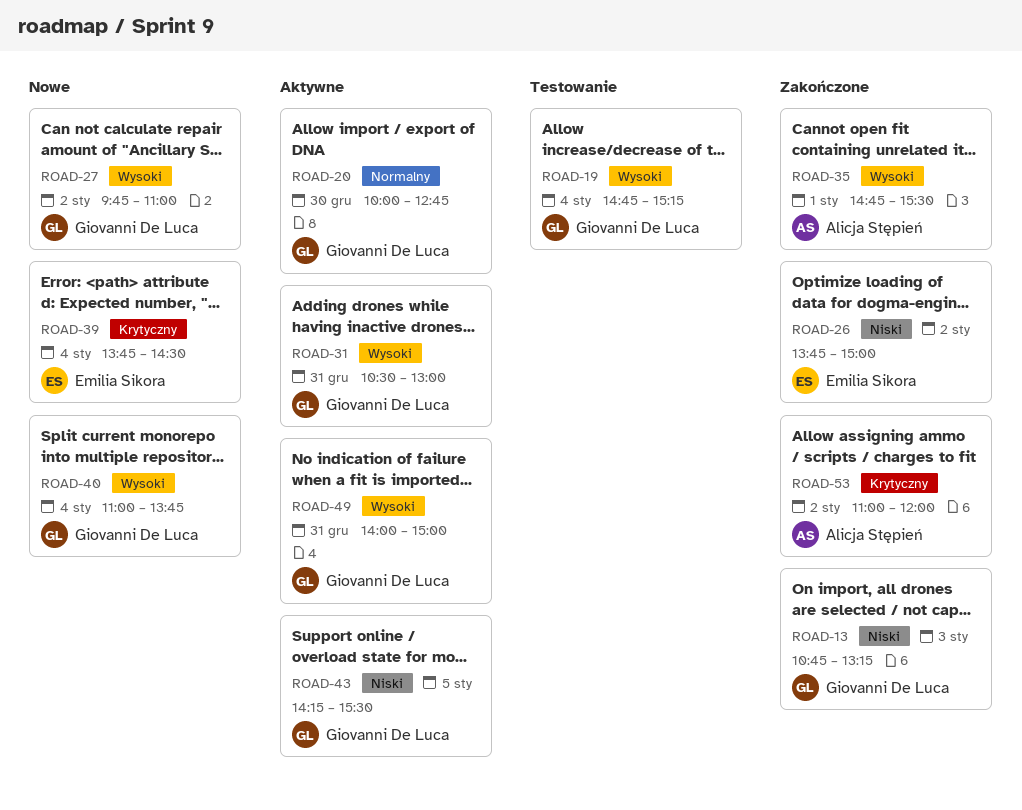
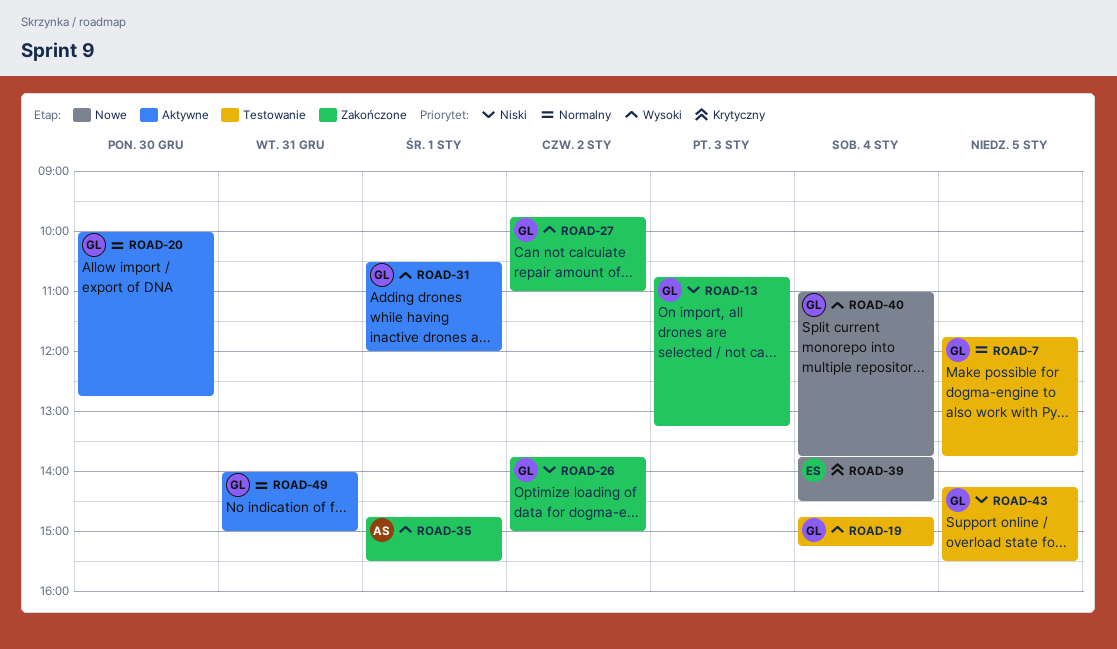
ROAD-7: none -> present
ROAD-26, owner: Emilia Sikora -> Giovanni De Luca
ROAD-27, status: Nowe -> Zakończone
ROAD-31, day: Dec 31 -> Jan 1
ROAD-31, ends: 13:00 -> 12:00
ROAD-43, status: Aktywne -> Testowanie
ROAD-49, priority: Wysoki -> Normalny
ROAD-53: present -> none

